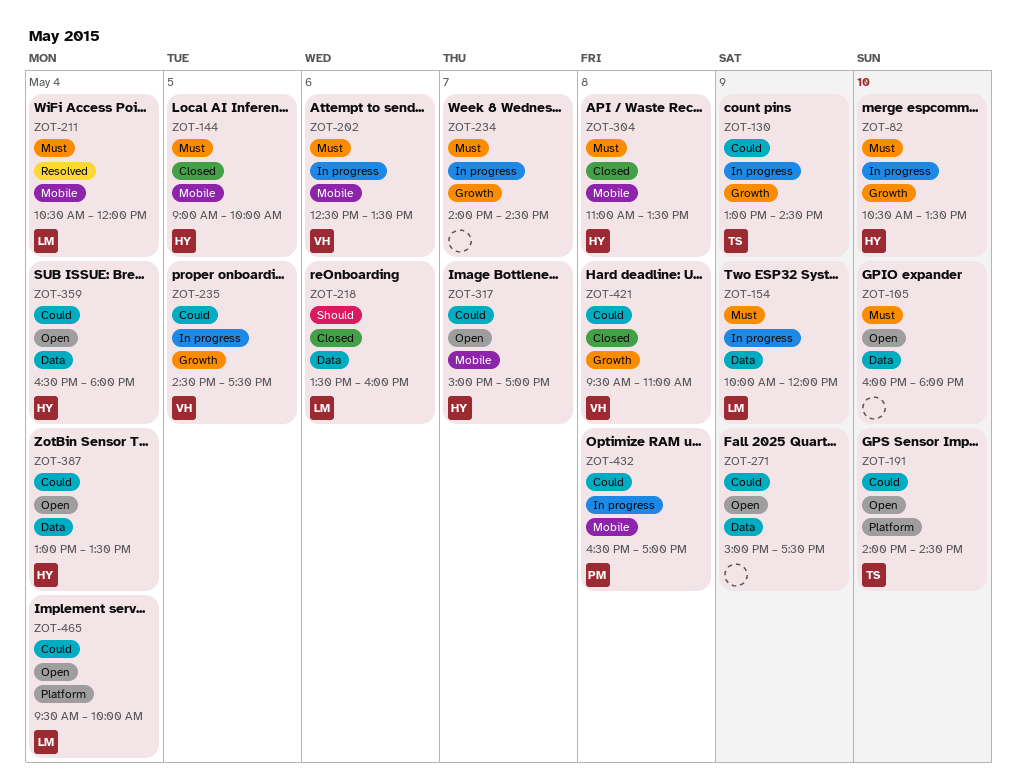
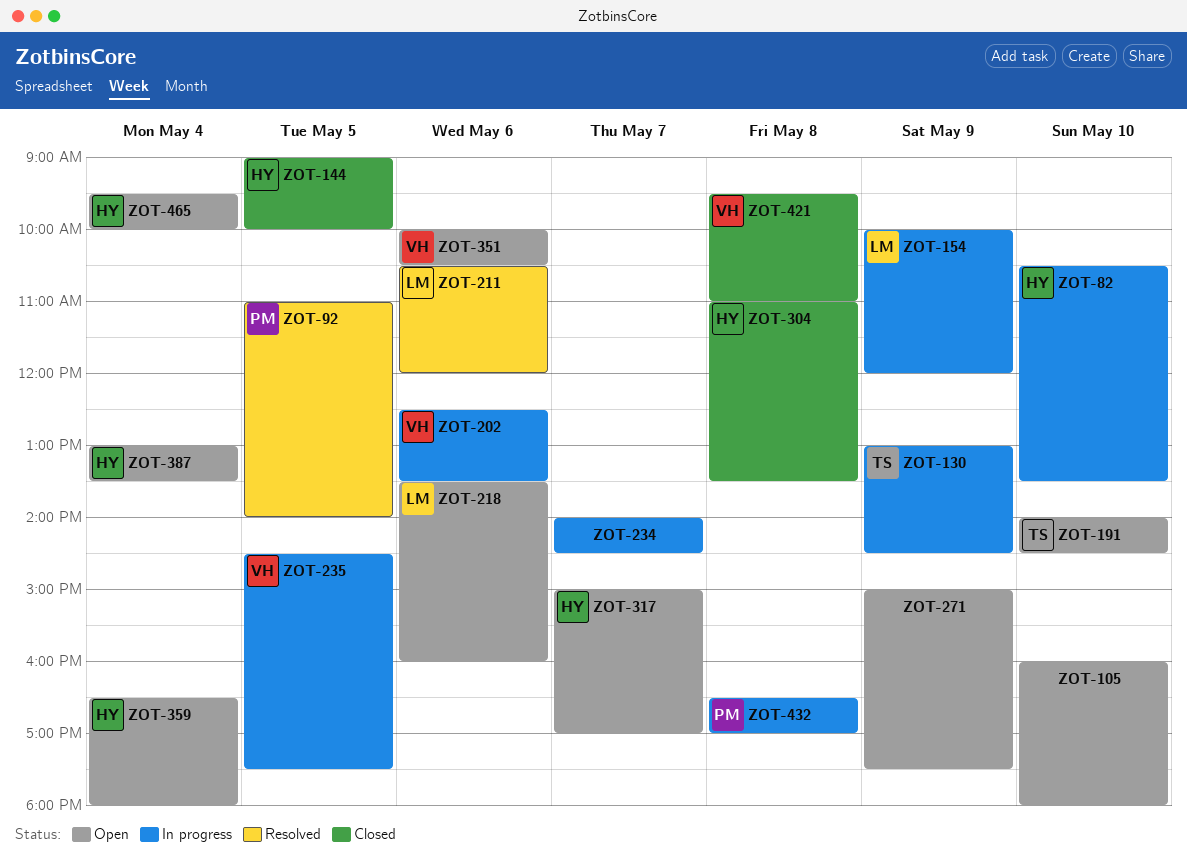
ZOT-92: none -> present
ZOT-211, day: May 4 -> May 6
ZOT-218, status: Closed -> Open
ZOT-351: none -> present
ZOT-465, owner: LM -> HY

